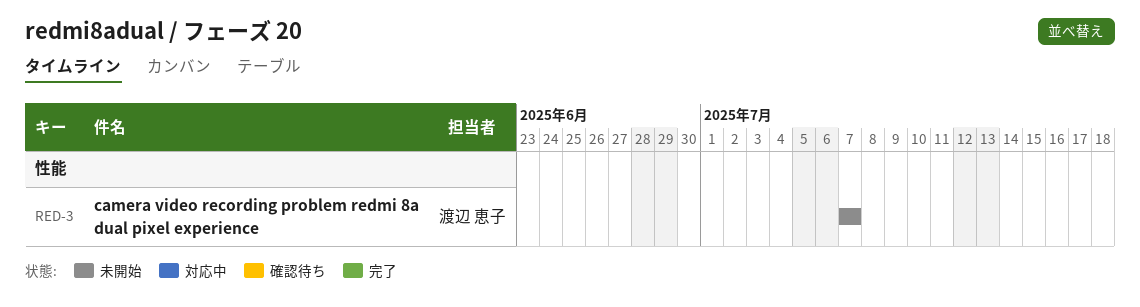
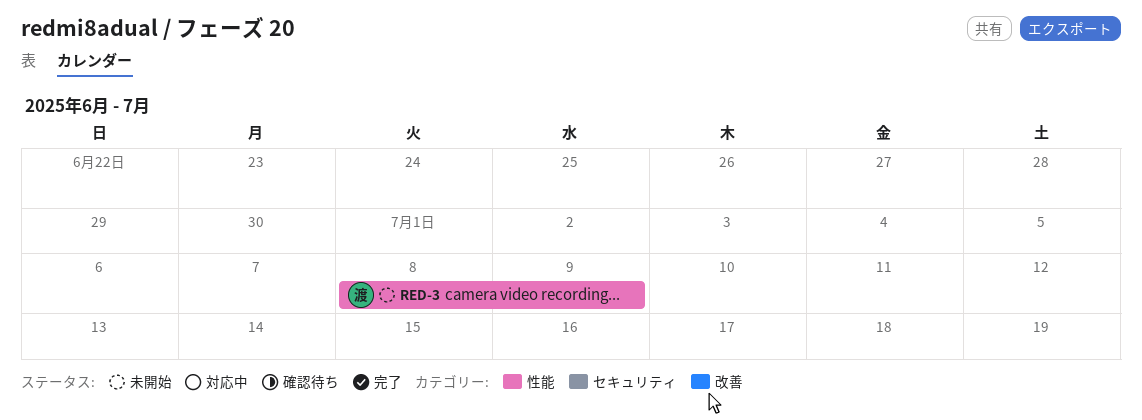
RED-3, start: Jul 7 -> Jul 8
RED-3, due: Jul 7 -> Jul 9

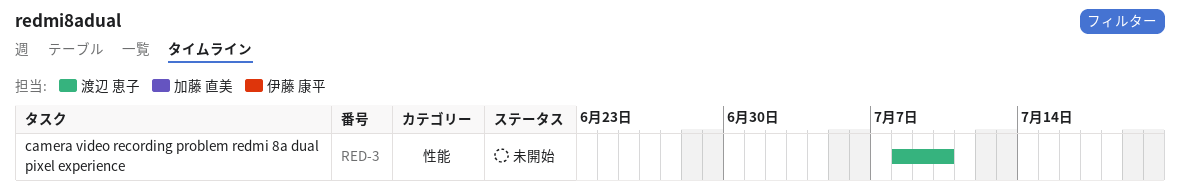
RED-3, due: Jul 9 -> Jul 10

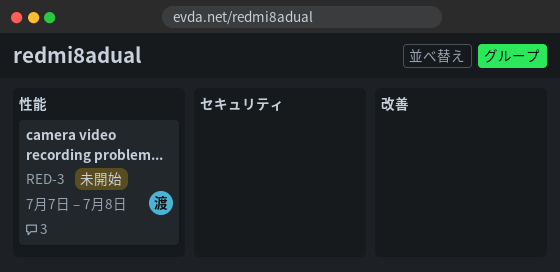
RED-3, start: Jul 8 -> Jul 7
RED-3, due: Jul 10 -> Jul 8

